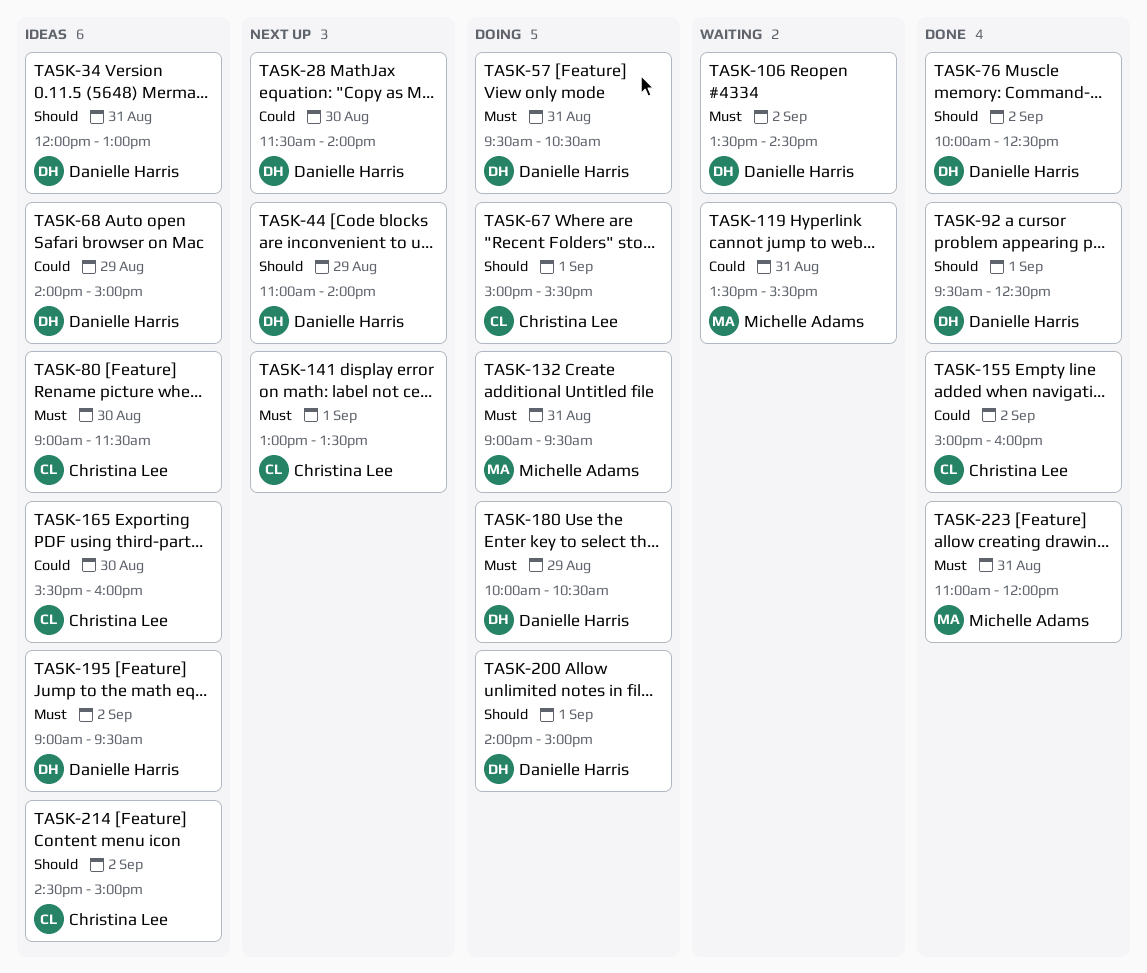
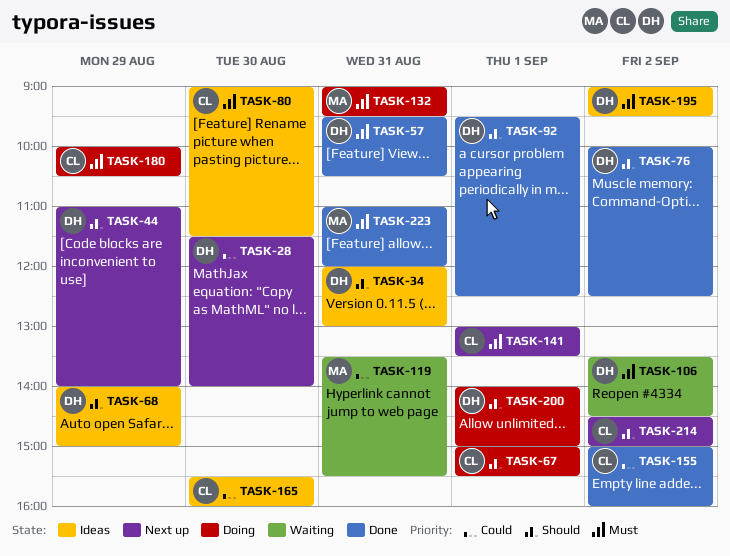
TASK-57, status: Doing -> Done
TASK-68, priority: Could -> Should
TASK-180, owner: Danielle Harris -> Christina Lee
TASK-214, status: Ideas -> Next up

